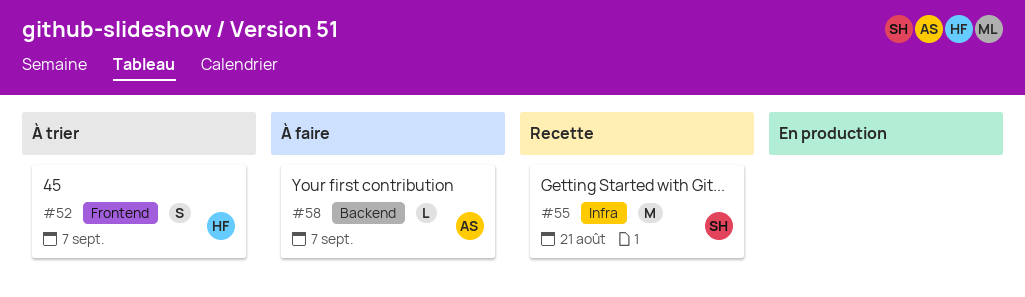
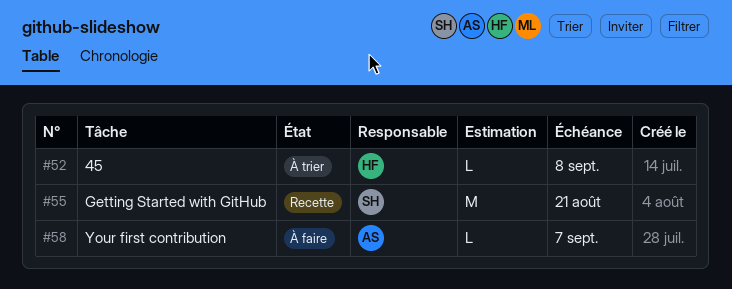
#52, estimate: S -> L
#52, due: Sep 7 -> Sep 8

